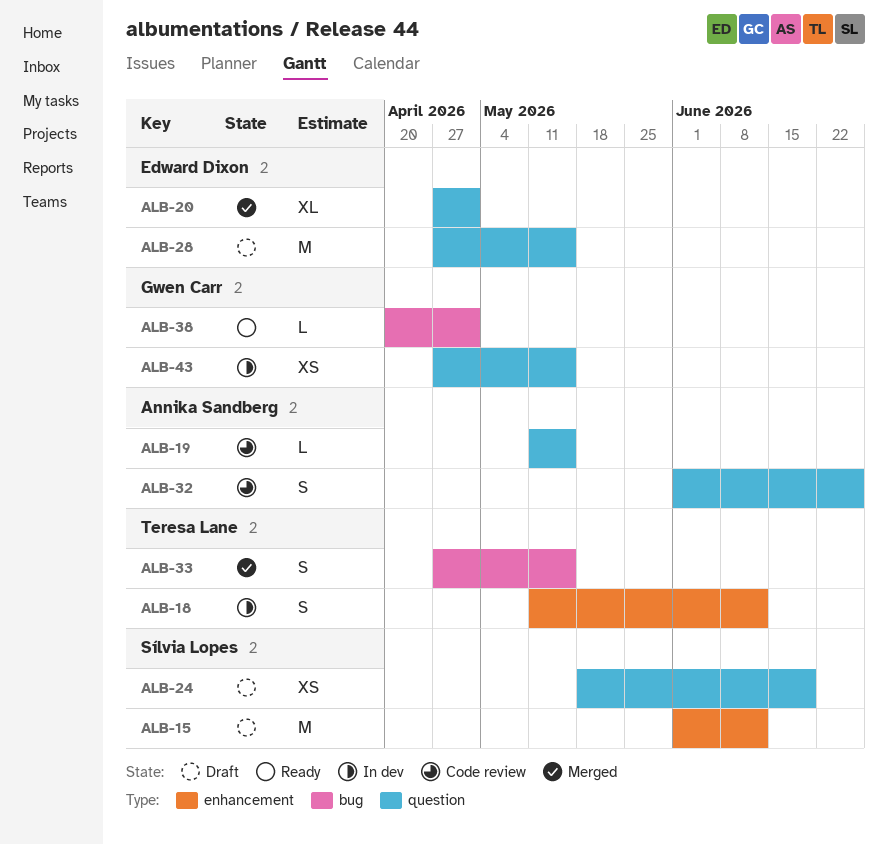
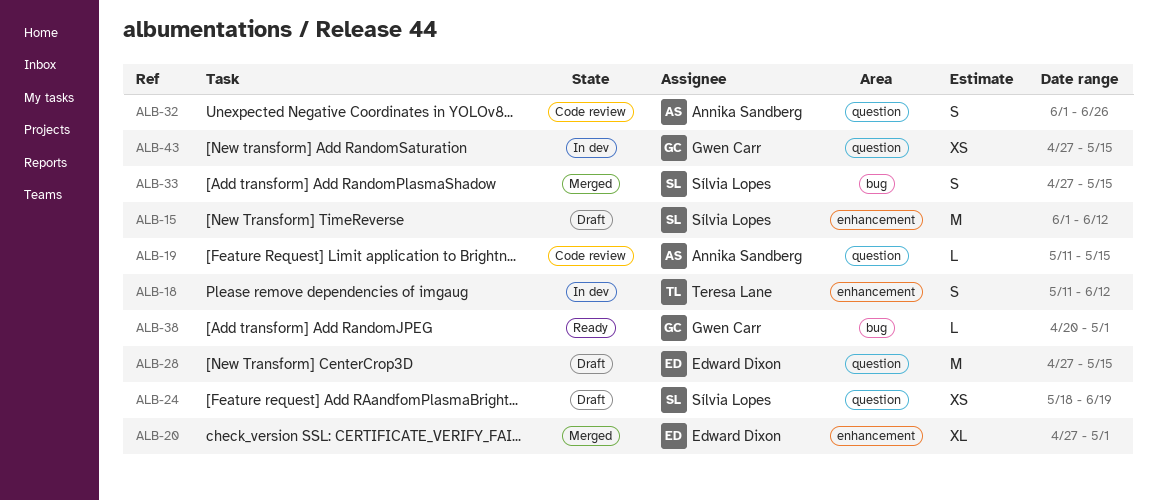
ALB-20, label: question -> enhancement
ALB-33, owner: Teresa Lane -> Sílvia Lopes

